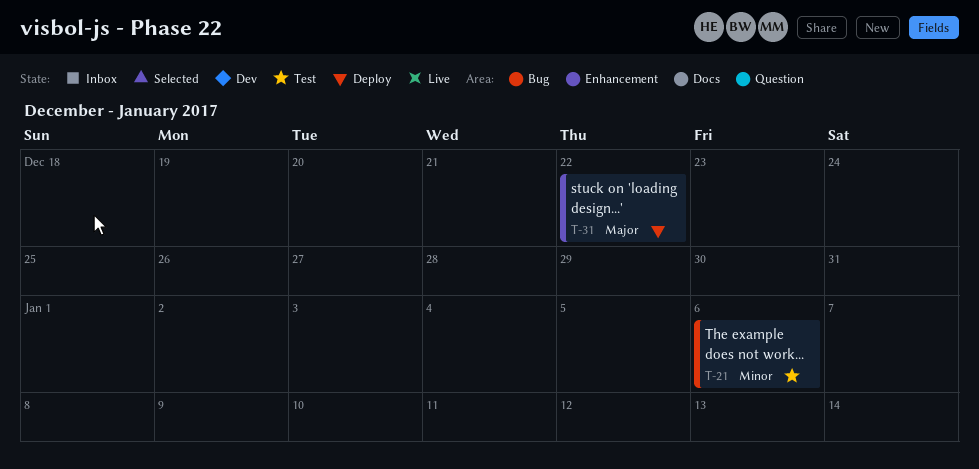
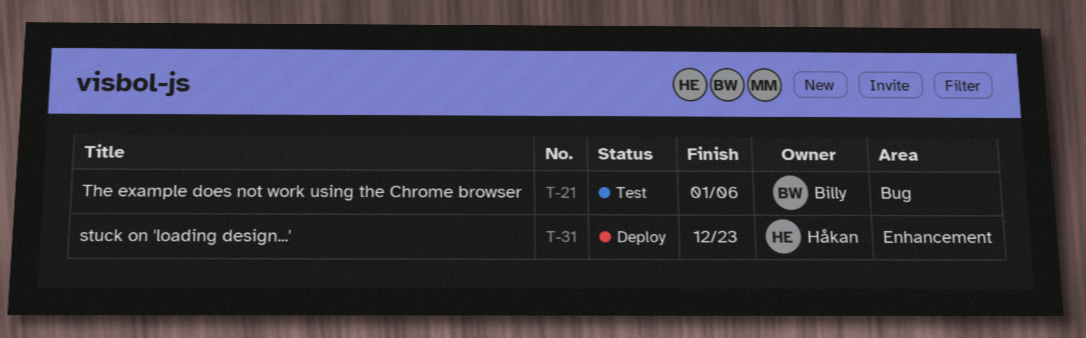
T-31, due: Dec 22 -> Dec 23

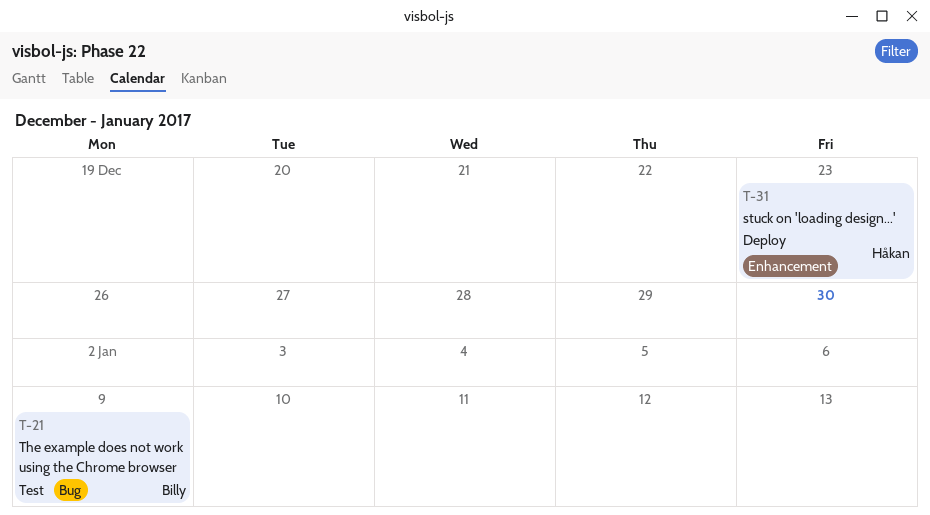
T-21, due: Jan 6 -> Jan 9

